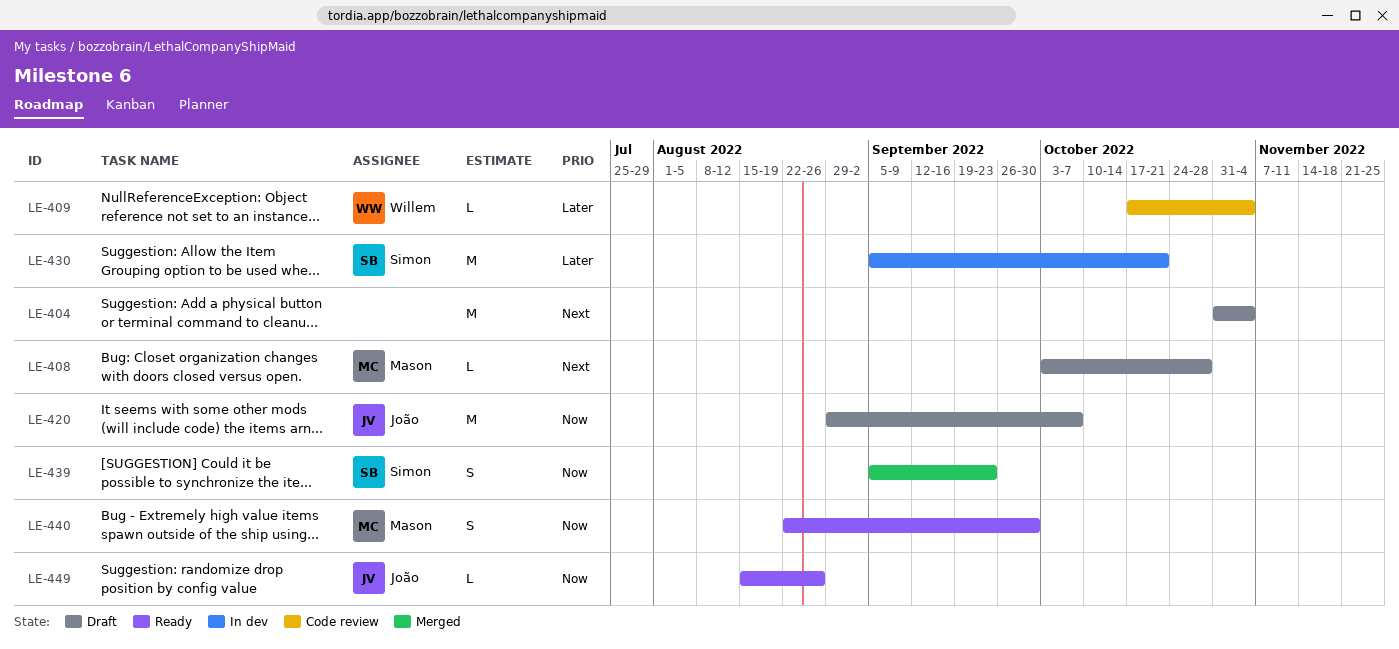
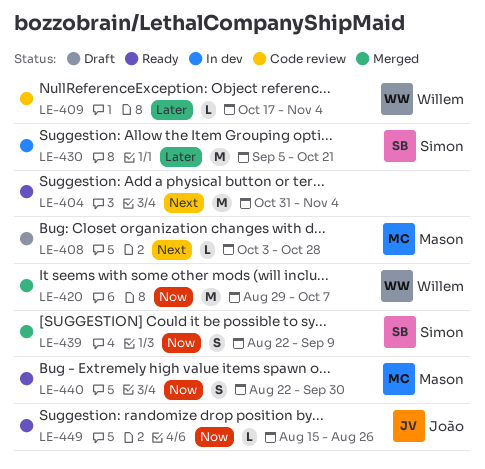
LE-404, status: Draft -> Ready
LE-420, status: Draft -> Merged
LE-420, owner: João -> Willem
LE-439, start: Sep 5 -> Aug 22
LE-439, due: Sep 23 -> Sep 9

